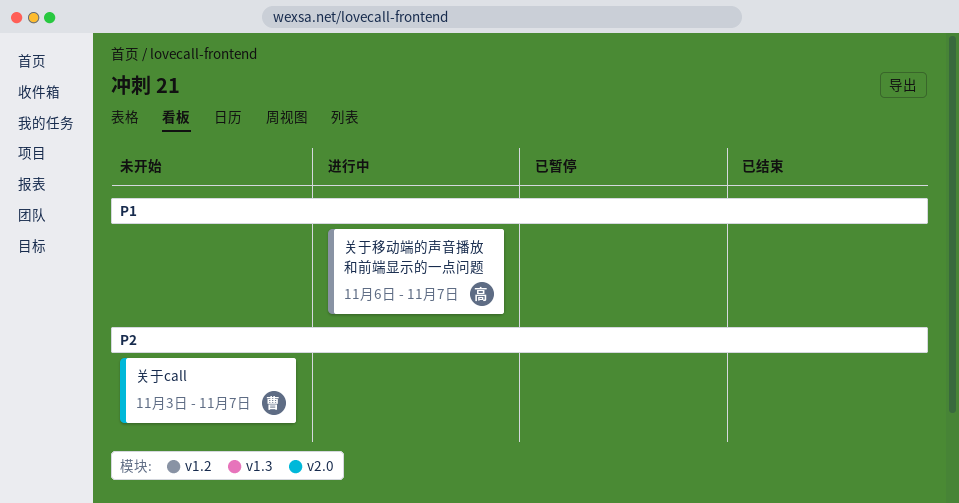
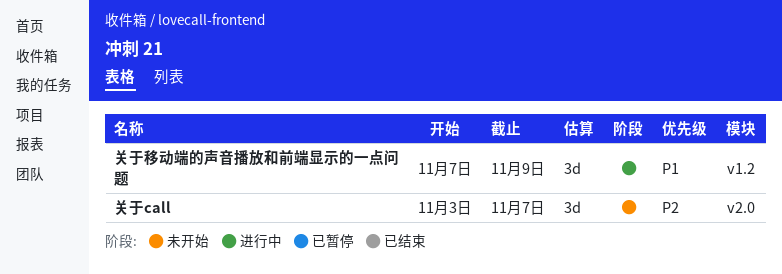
关于移动端的声音播放和前端显示的一点问题, start: Nov 6 -> Nov 7
关于移动端的声音播放和前端显示的一点问题, due: Nov 7 -> Nov 9

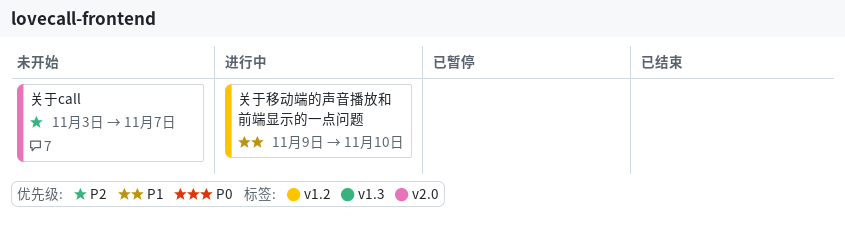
关于移动端的声音播放和前端显示的一点问题, start: Nov 7 -> Nov 9
关于移动端的声音播放和前端显示的一点问题, due: Nov 9 -> Nov 10

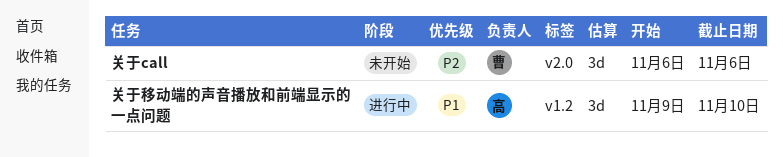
关于call, start: Nov 3 -> Nov 6
关于call, due: Nov 7 -> Nov 6

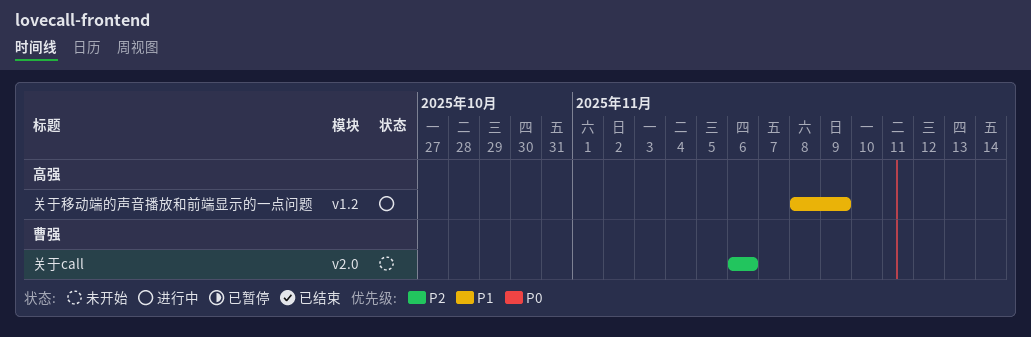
关于移动端的声音播放和前端显示的一点问题, start: Nov 9 -> Nov 8
关于移动端的声音播放和前端显示的一点问题, due: Nov 10 -> Nov 9

